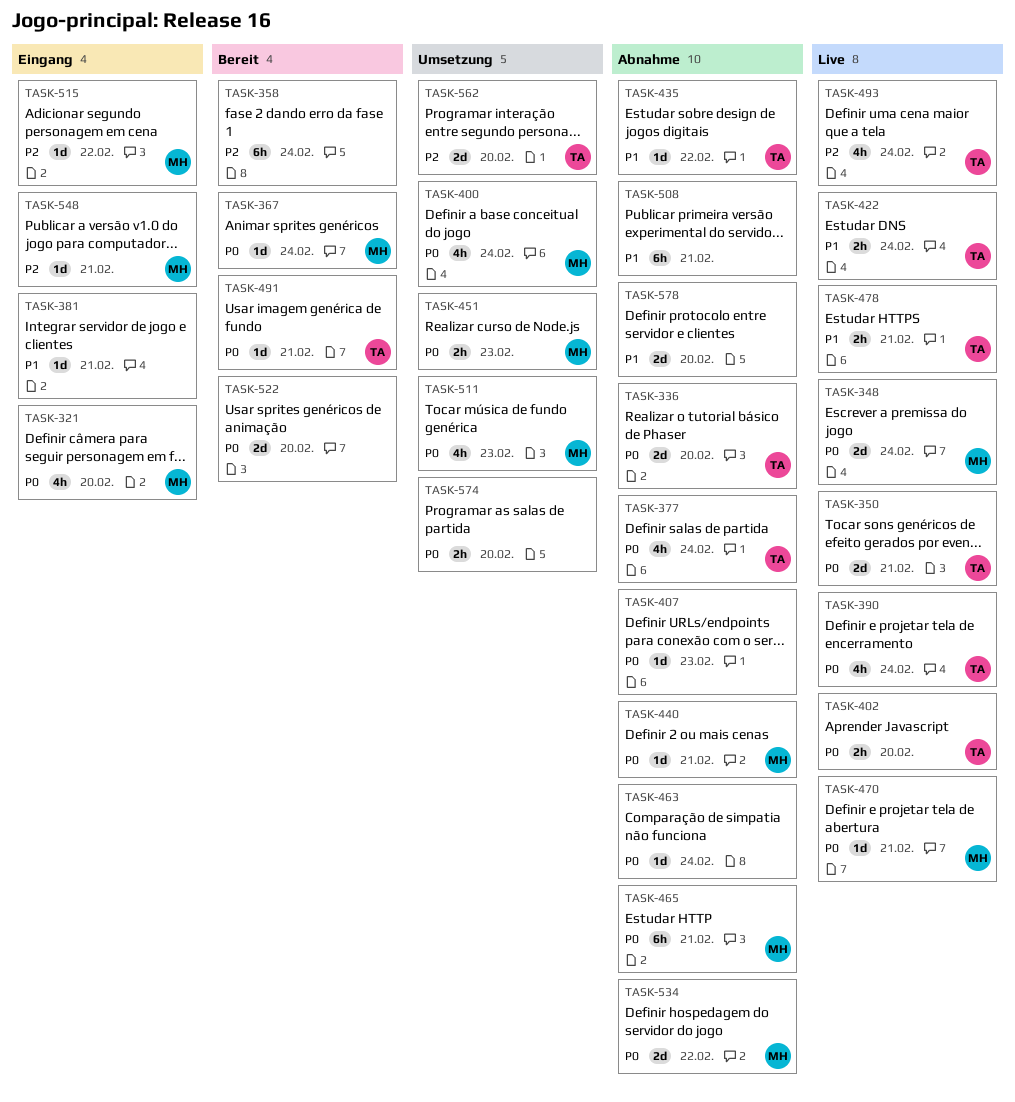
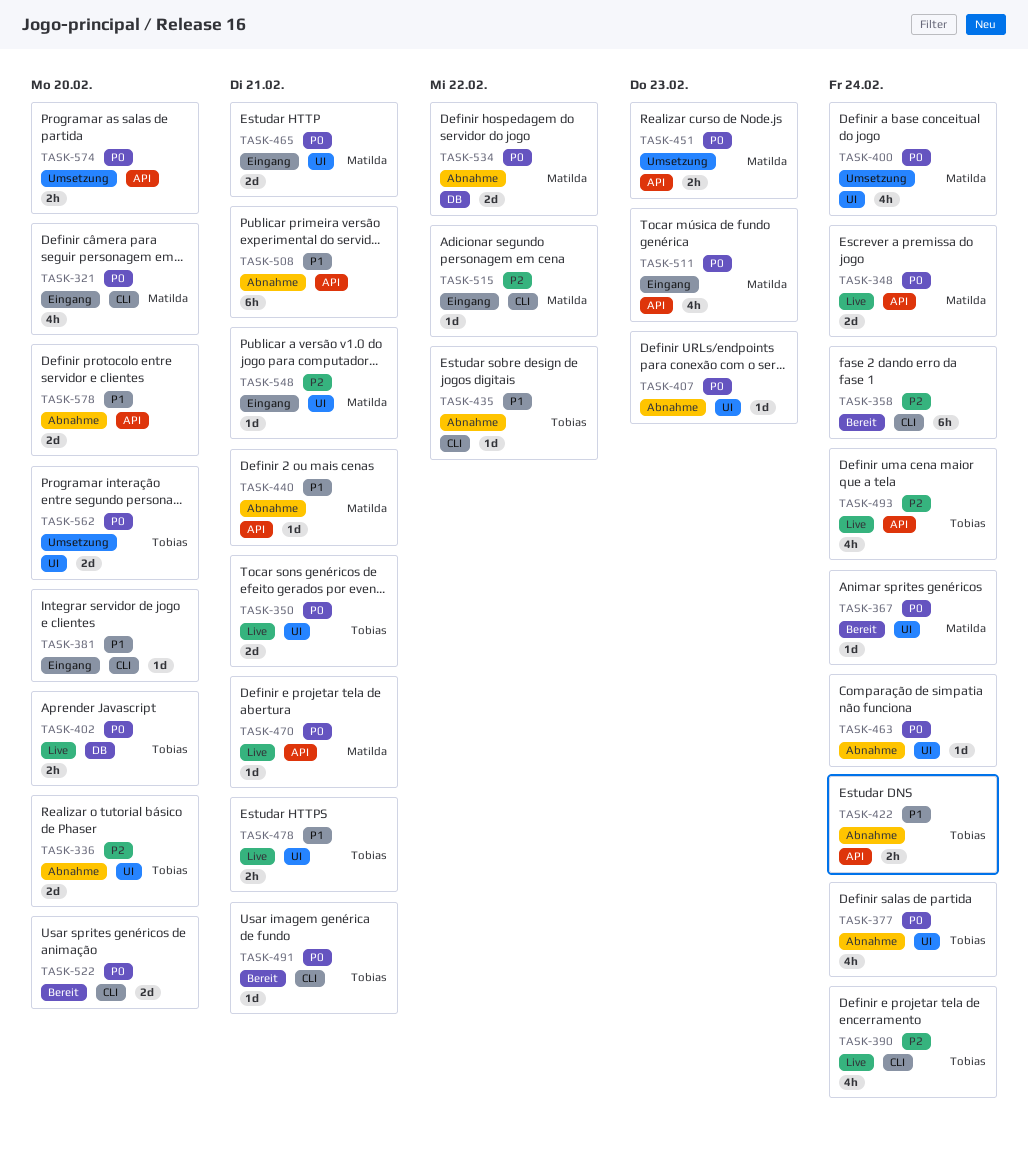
TASK-336, priority: P0 -> P2
TASK-381, due: Feb 21 -> Feb 20
TASK-390, priority: P0 -> P2
TASK-422, status: Live -> Abnahme
TASK-440, priority: P0 -> P1
TASK-465, status: Abnahme -> Eingang
TASK-465, estimate: 6h -> 2d
TASK-511, status: Umsetzung -> Eingang
TASK-562, priority: P2 -> P0

